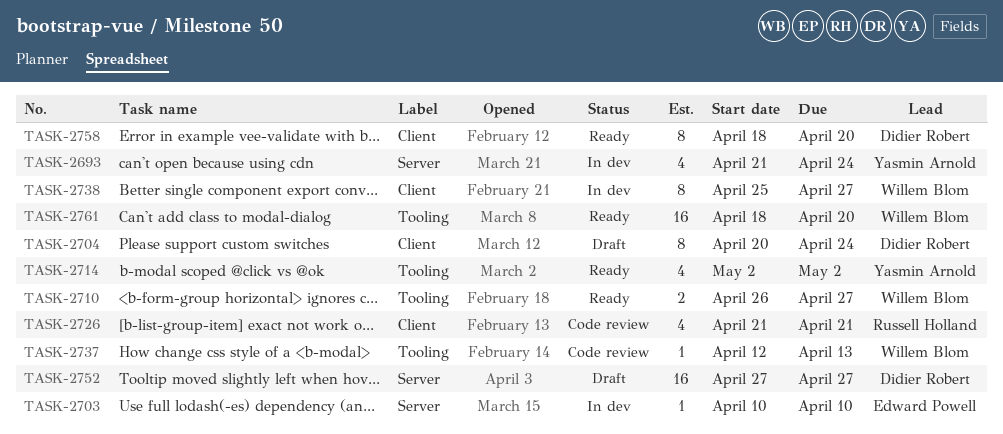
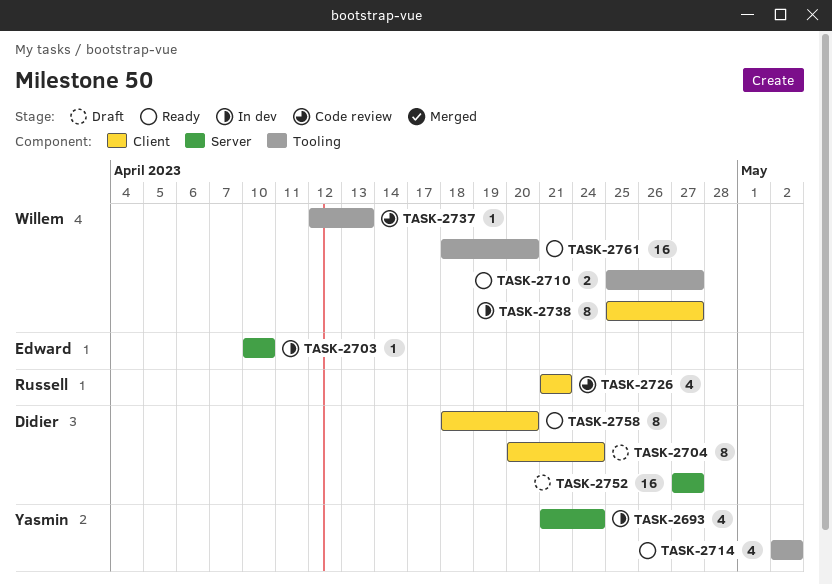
TASK-2710, start: Apr 26 -> Apr 25

